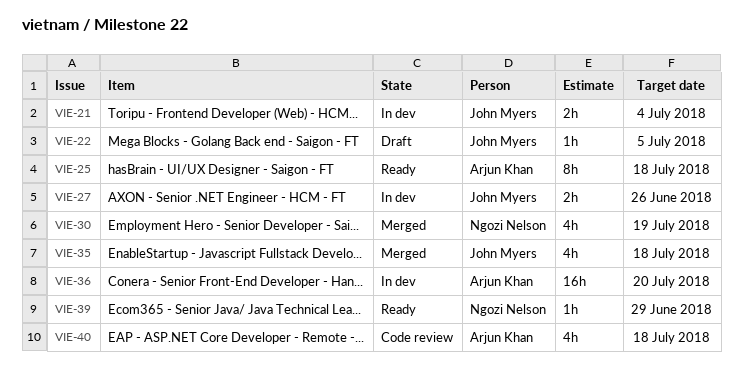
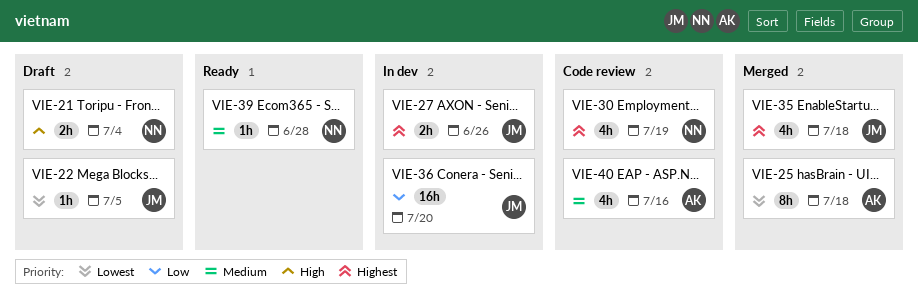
VIE-21, status: In dev -> Draft
VIE-21, owner: John Myers -> Ngozi Nelson
VIE-25, status: Ready -> Merged
VIE-30, status: Merged -> Code review
VIE-36, owner: Arjun Khan -> John Myers
VIE-39, due: Jun 29 -> Jun 28
VIE-40, due: Jul 18 -> Jul 16

